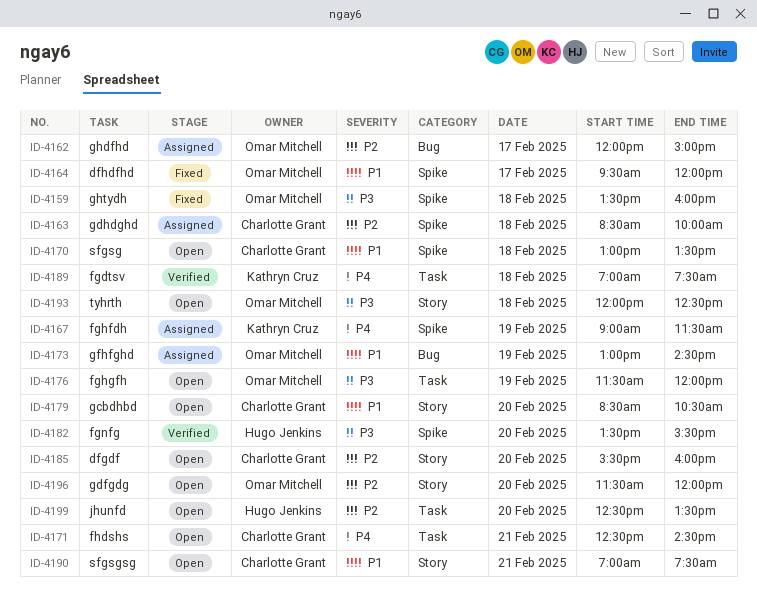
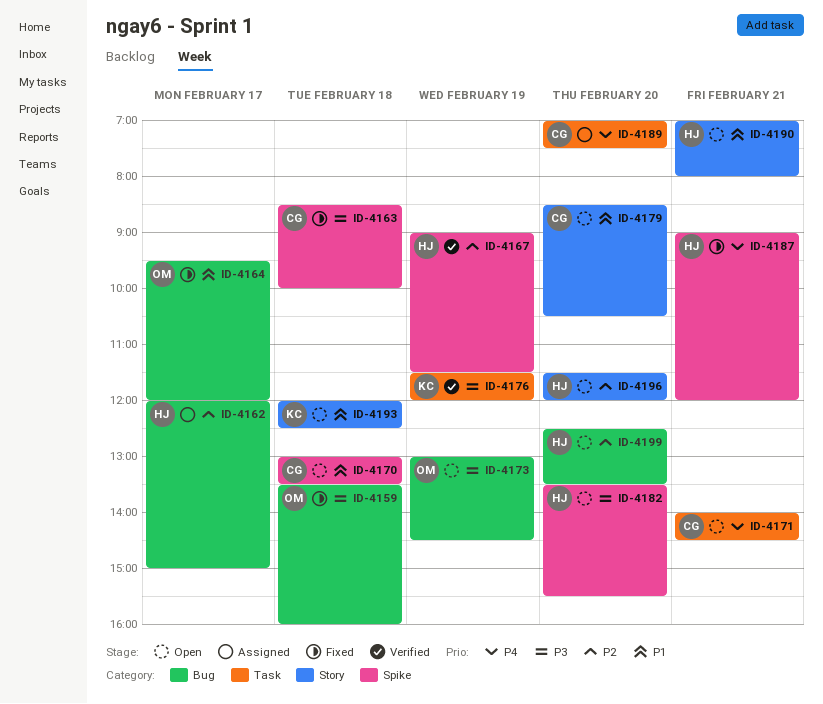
ID-4159, label: Spike -> Bug
ID-4162, owner: Omar Mitchell -> Hugo Jenkins
ID-4163, status: Assigned -> Fixed
ID-4163, priority: P2 -> P3
ID-4164, label: Spike -> Bug
ID-4167, status: Assigned -> Verified
ID-4167, owner: Kathryn Cruz -> Hugo Jenkins
ID-4167, priority: P4 -> P2
ID-4171, begins: 12:30 -> 14:00
ID-4173, status: Assigned -> Open
ID-4173, priority: P1 -> P3
ID-4176, status: Open -> Verified
ID-4176, owner: Omar Mitchell -> Kathryn Cruz
ID-4182, status: Verified -> Open
ID-4185: present -> none
ID-4187: none -> present
ID-4189, status: Verified -> Assigned
ID-4189, owner: Kathryn Cruz -> Charlotte Grant
ID-4189, day: Feb 18 -> Feb 20
ID-4190, owner: Charlotte Grant -> Hugo Jenkins
ID-4190, ends: 07:30 -> 08:00
ID-4193, owner: Omar Mitchell -> Kathryn Cruz
ID-4193, priority: P3 -> P1
ID-4196, owner: Omar Mitchell -> Hugo Jenkins
ID-4199, label: Task -> Bug

